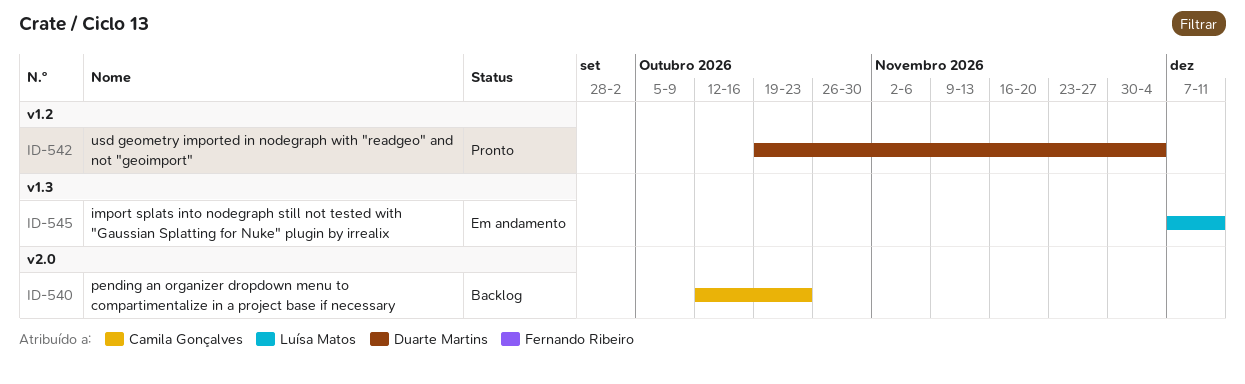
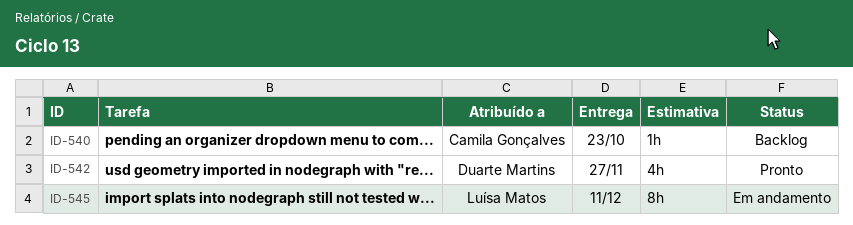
ID-542, due: Dec 4 -> Nov 27

